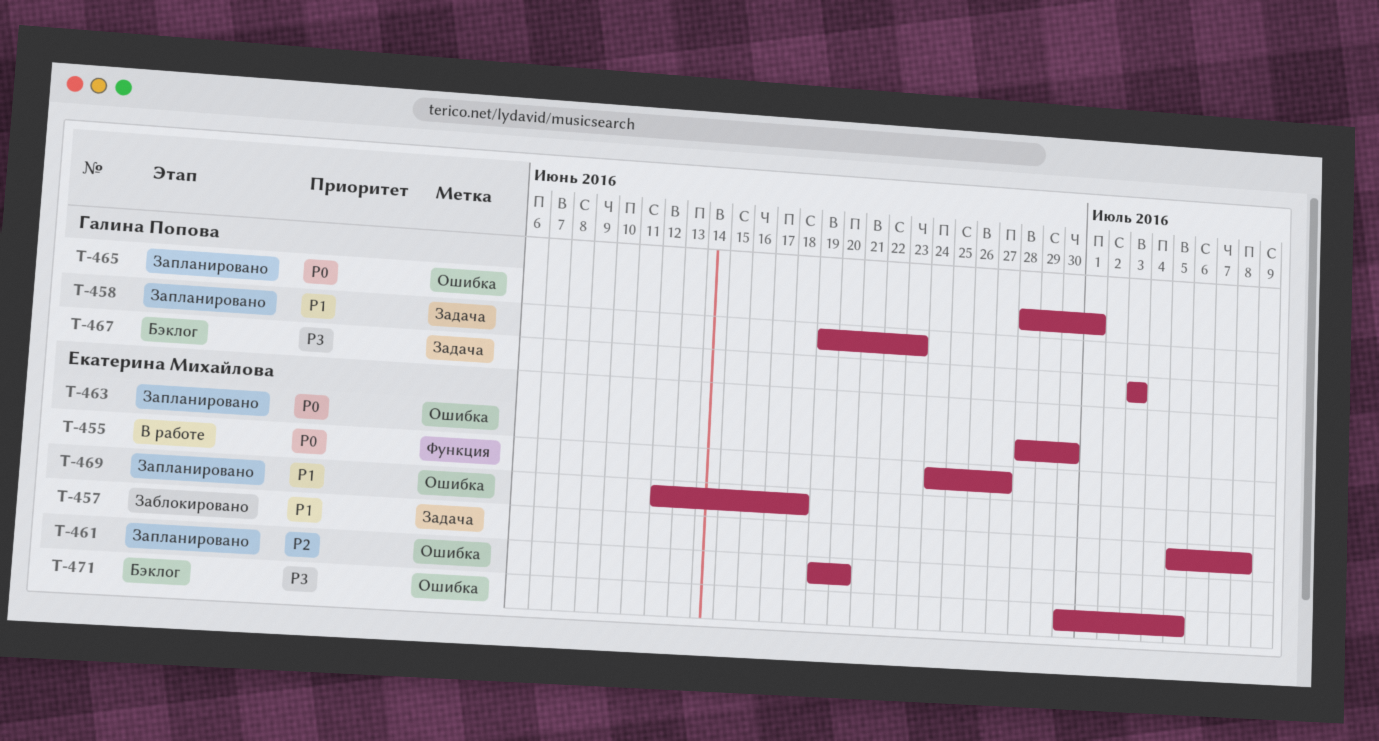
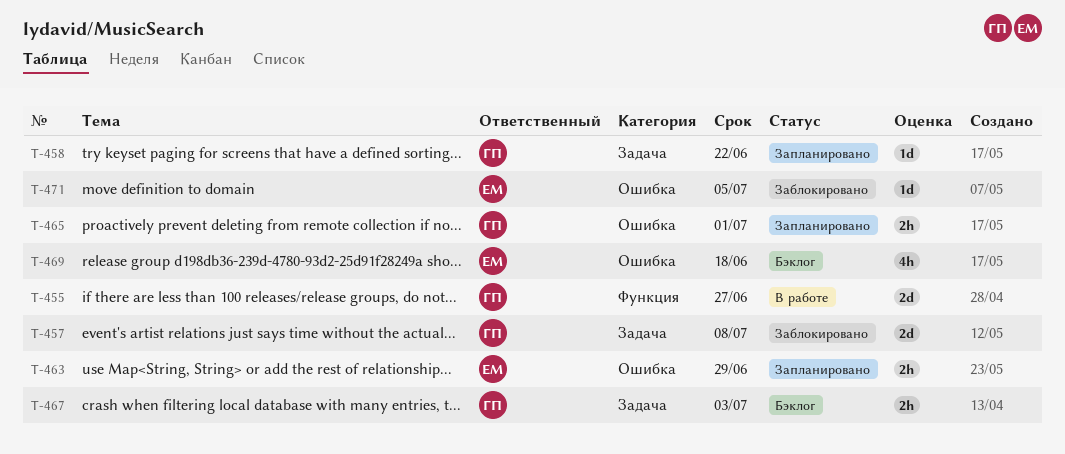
T-455, owner: Екатерина Михайлова -> Галина Попова
T-457, owner: Екатерина Михайлова -> Галина Попова
T-458, due: Jun 23 -> Jun 22
T-461: present -> none
T-463, due: Jun 30 -> Jun 29
T-469, status: Запланировано -> Бэклог
T-471, status: Бэклог -> Заблокировано

